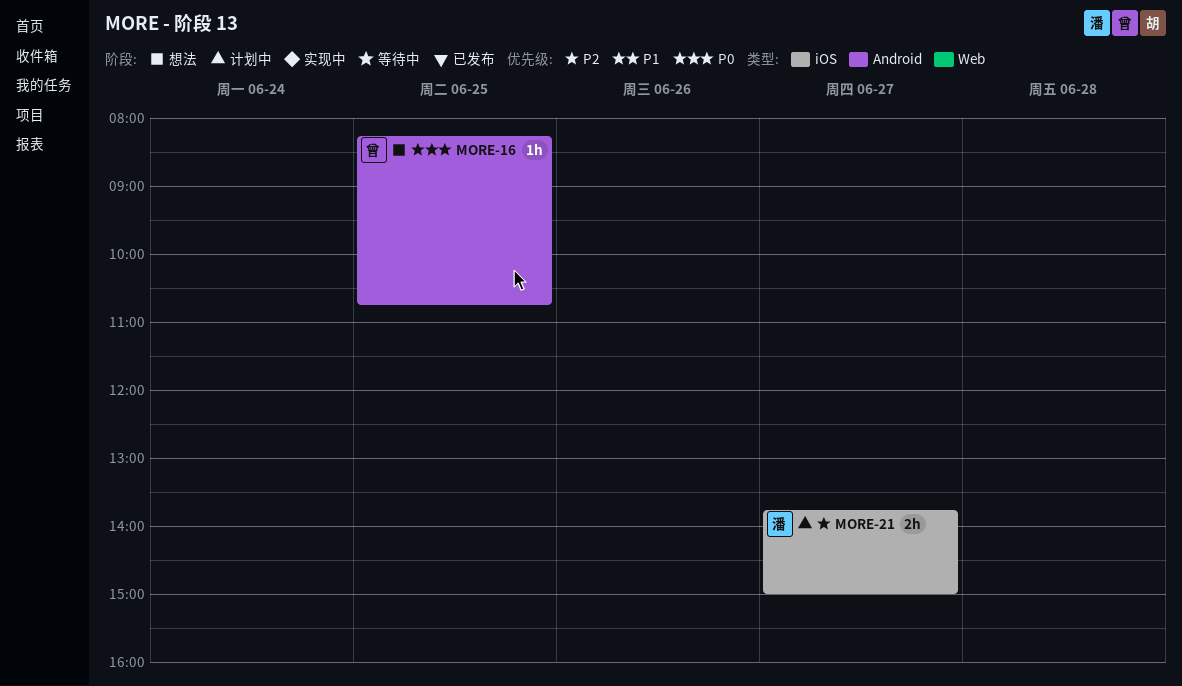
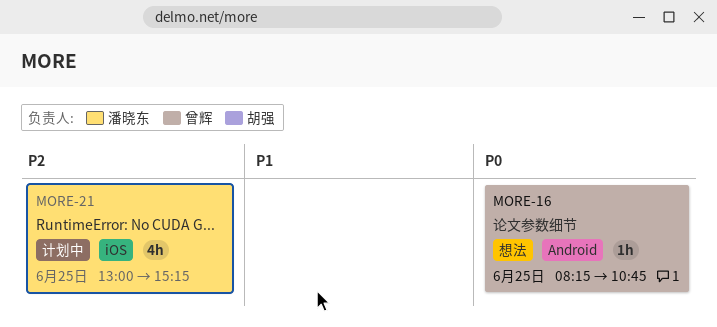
MORE-21, estimate: 2h -> 4h
MORE-21, day: Jun 27 -> Jun 25
MORE-21, begins: 13:45 -> 13:00
MORE-21, ends: 15:00 -> 15:15

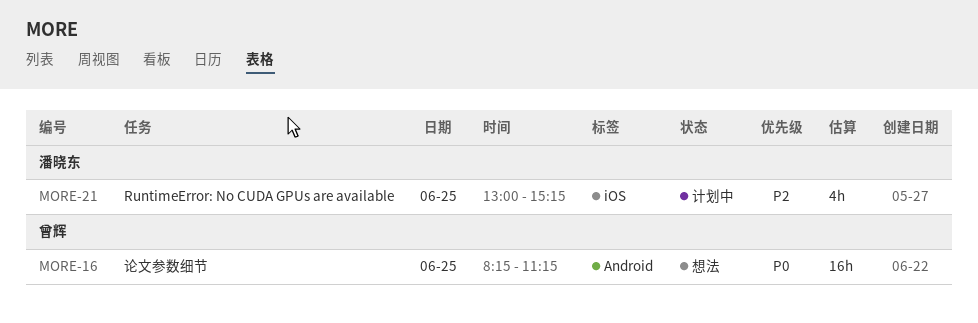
MORE-16, estimate: 1h -> 16h
MORE-16, ends: 10:45 -> 11:15

